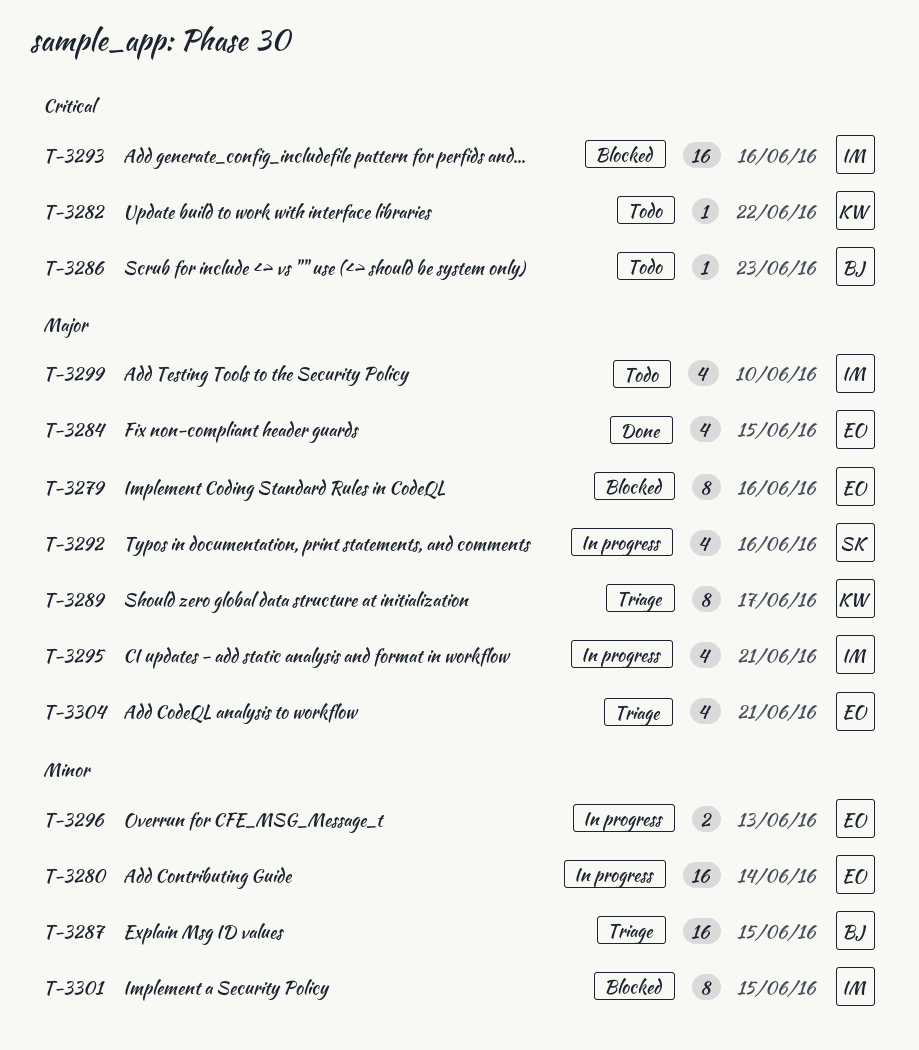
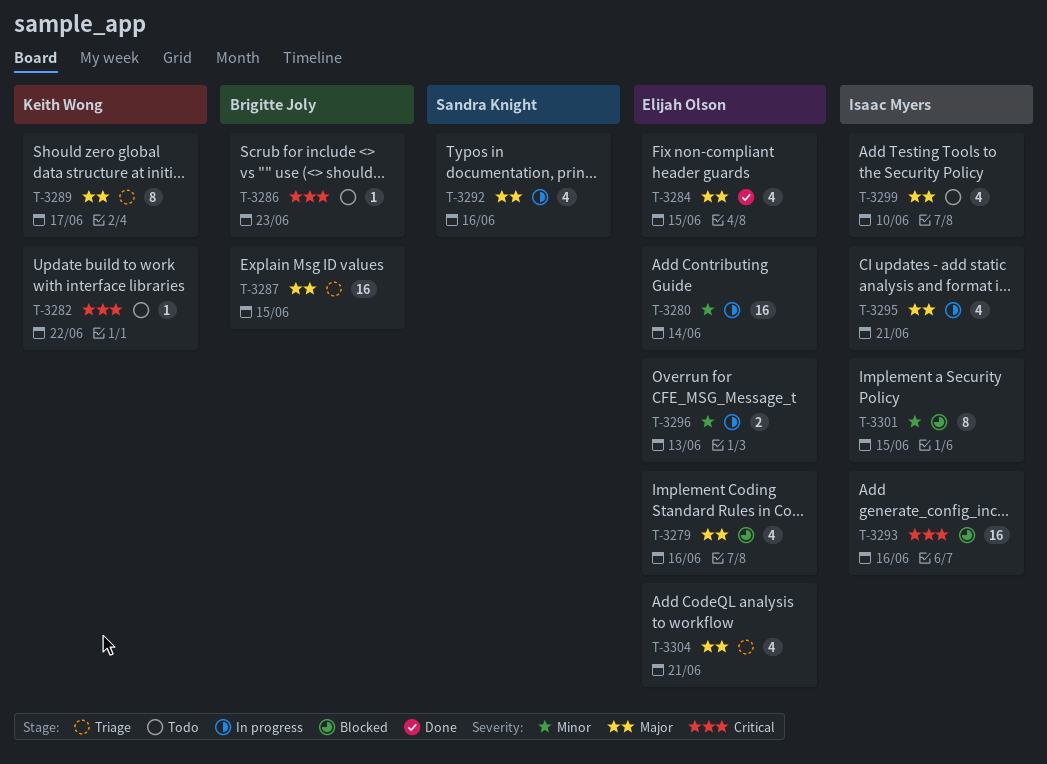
T-3279, estimate: 8 -> 4
T-3287, priority: Minor -> Major

